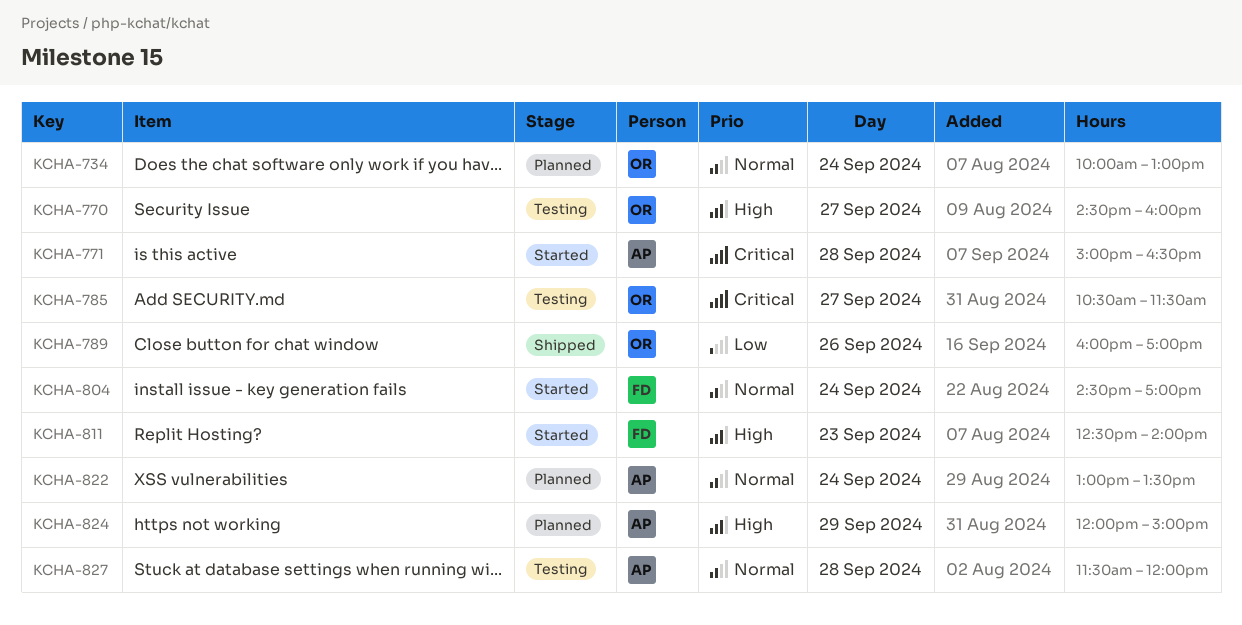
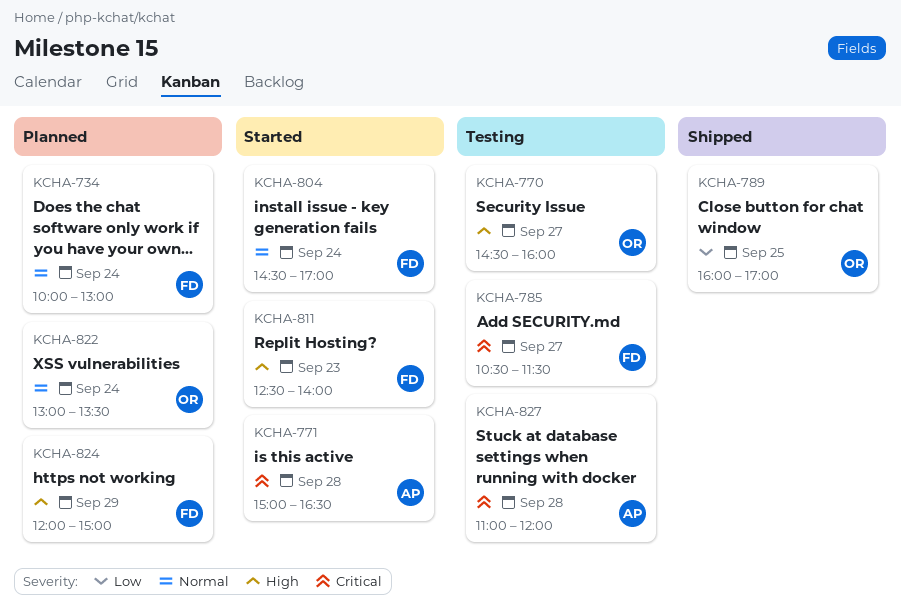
KCHA-734, owner: OR -> FD
KCHA-785, owner: OR -> FD
KCHA-789, day: Sep 26 -> Sep 25
KCHA-822, owner: AP -> OR
KCHA-824, owner: AP -> FD
KCHA-827, priority: Normal -> Critical
KCHA-827, begins: 11:30 -> 11:00

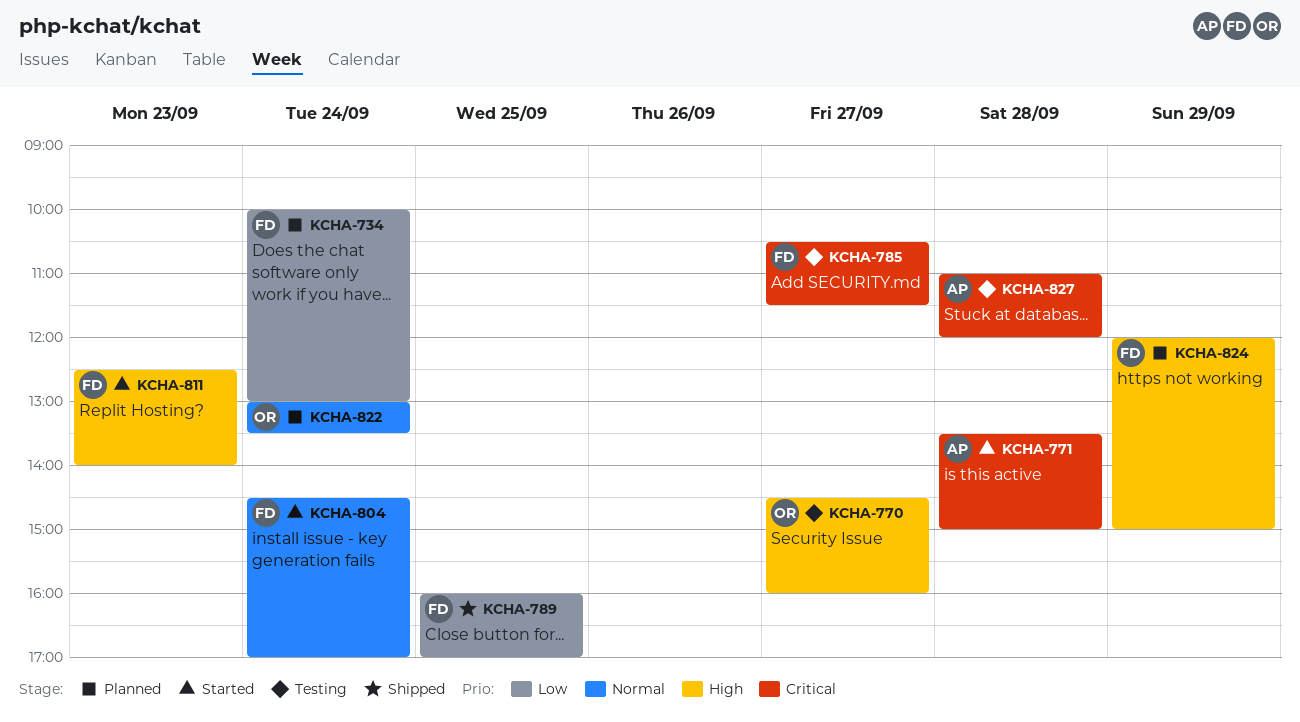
KCHA-734, priority: Normal -> Low
KCHA-771, begins: 15:00 -> 13:30
KCHA-771, ends: 16:30 -> 15:00
KCHA-789, owner: OR -> FD

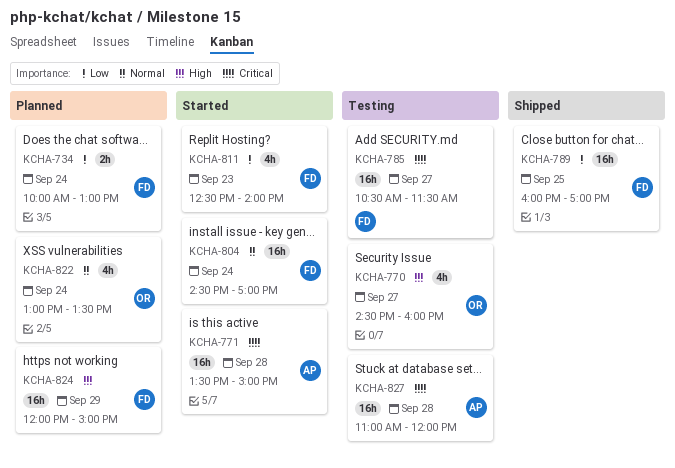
KCHA-811, priority: High -> Low

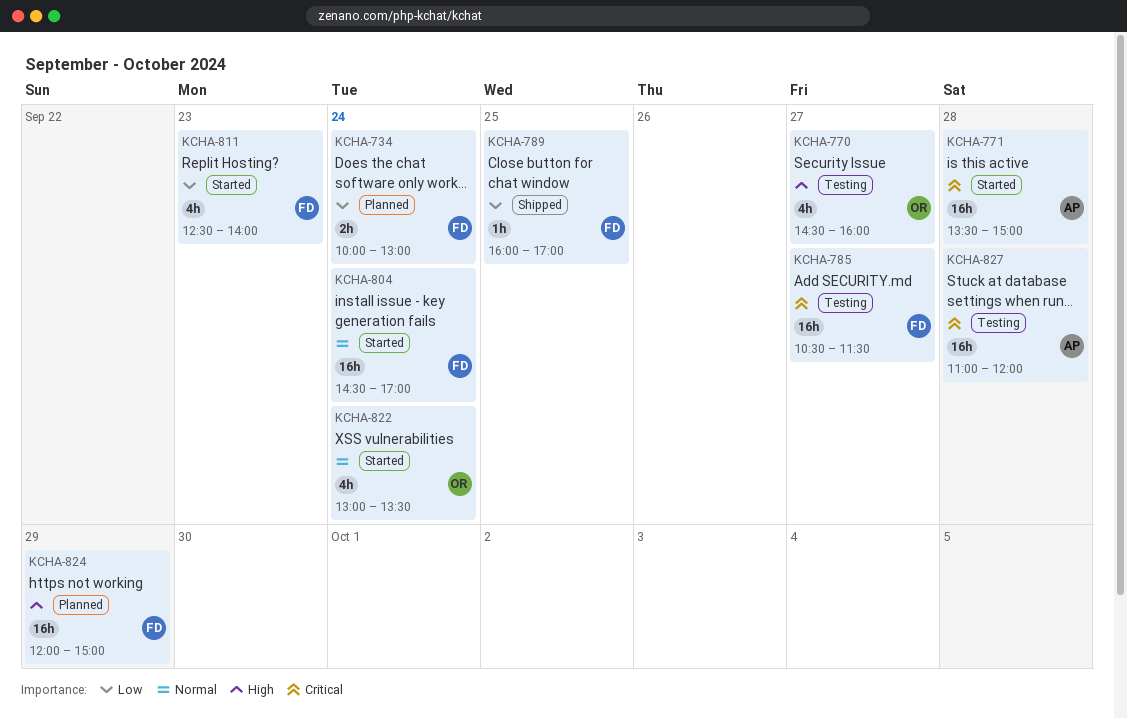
KCHA-789, estimate: 16h -> 1h
KCHA-822, status: Planned -> Started

